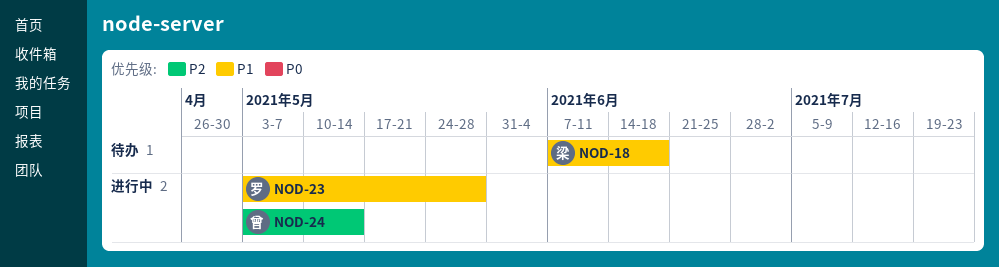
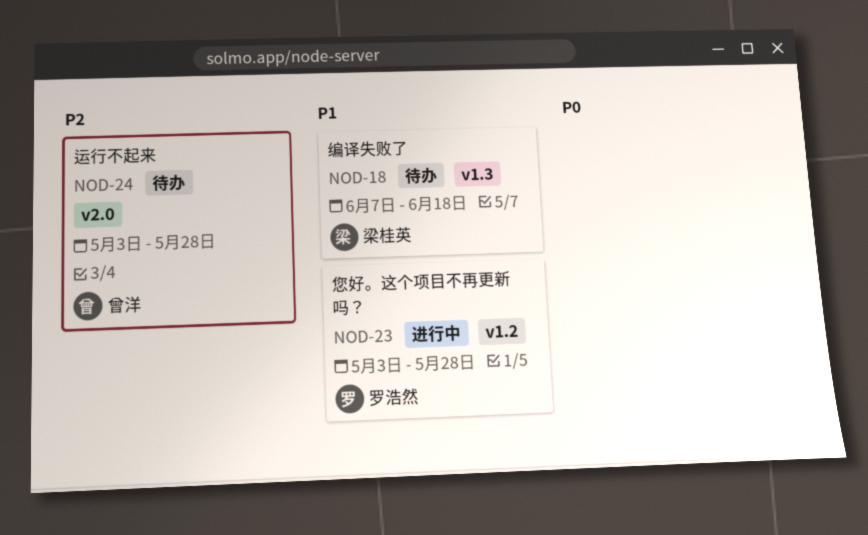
NOD-24, status: 进行中 -> 待办
NOD-24, due: May 14 -> May 28

